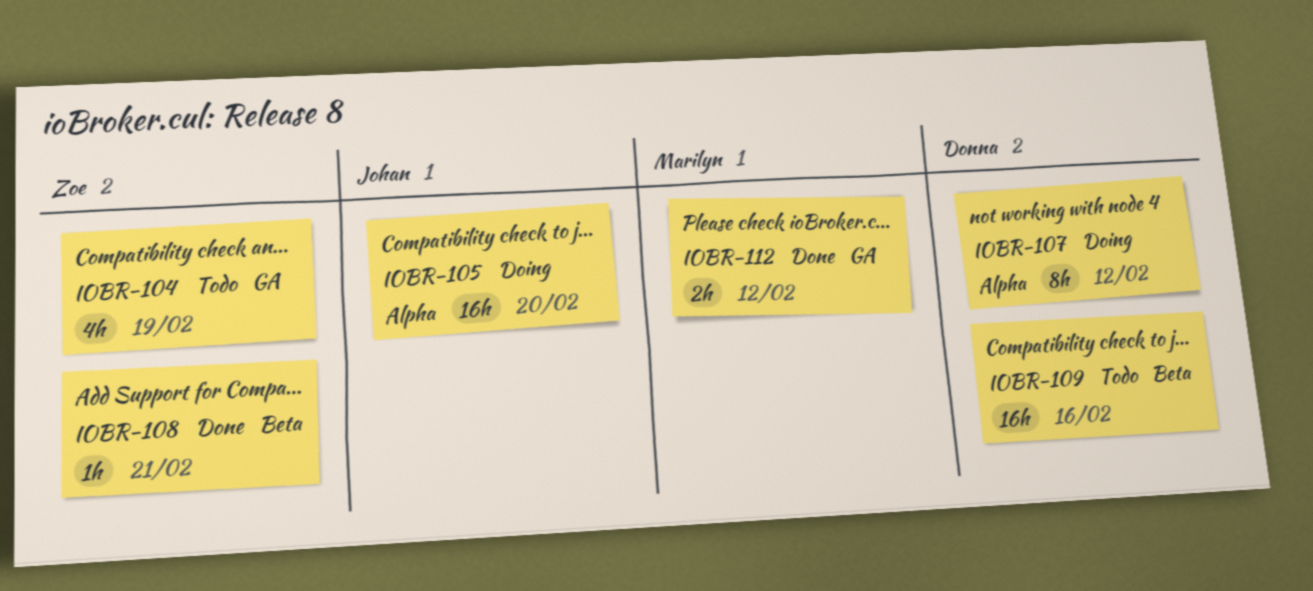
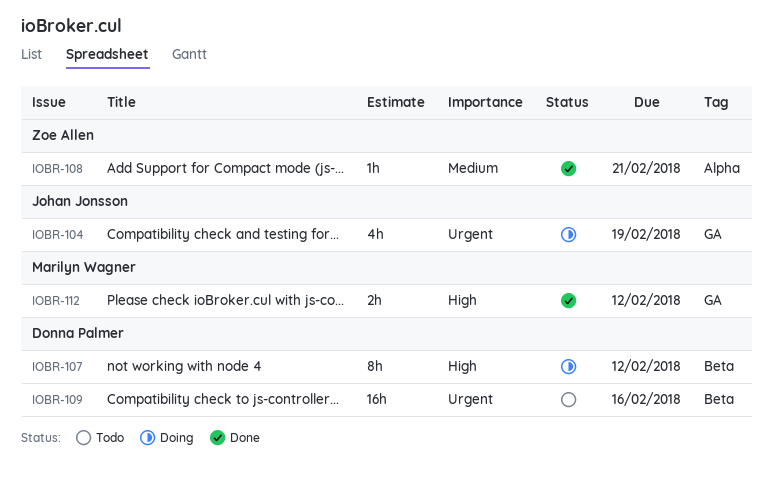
IOBR-104, status: Todo -> Doing
IOBR-104, owner: Zoe Allen -> Johan Jonsson
IOBR-105: present -> none
IOBR-107, label: Alpha -> Beta
IOBR-108, label: Beta -> Alpha

